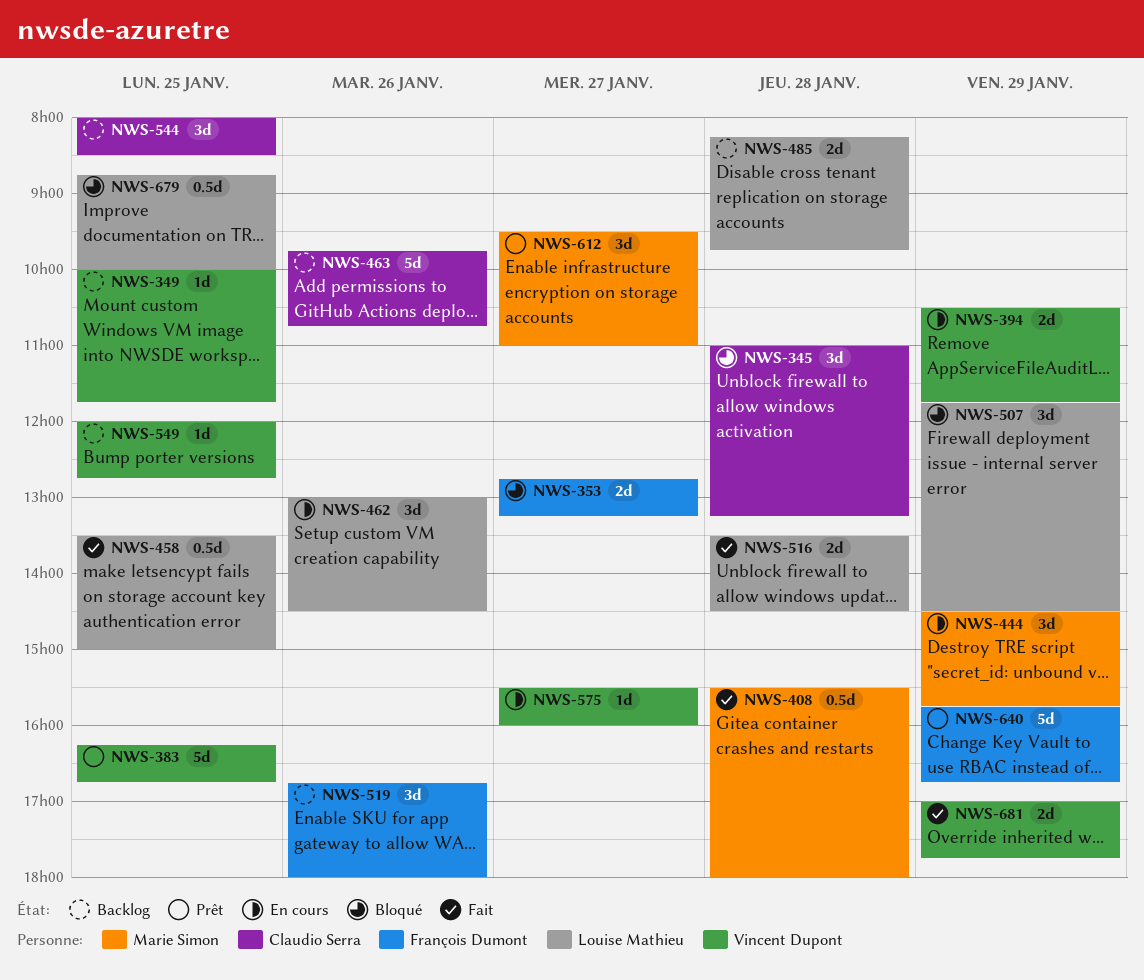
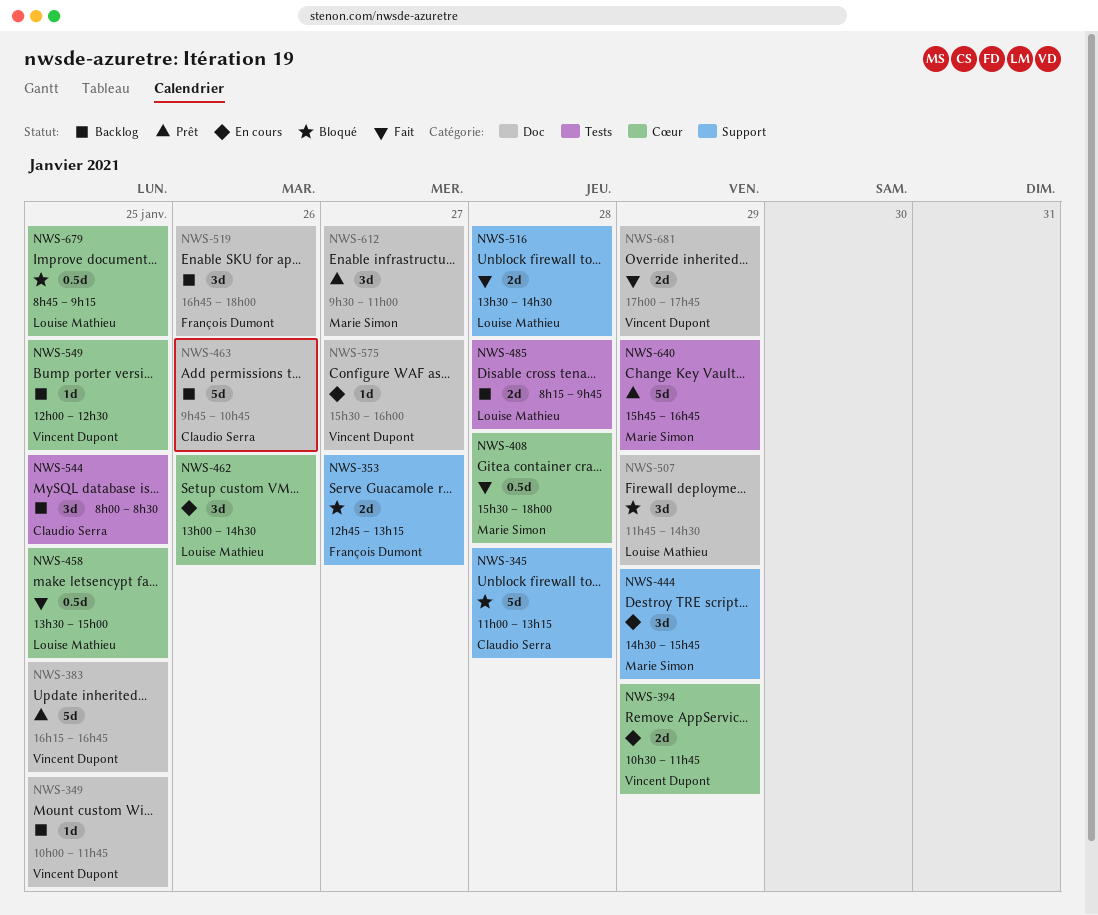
NWS-345, estimate: 3d -> 5d
NWS-549, ends: 12:45 -> 12:30
NWS-640, owner: François Dumont -> Marie Simon
NWS-679, ends: 10:00 -> 09:15

